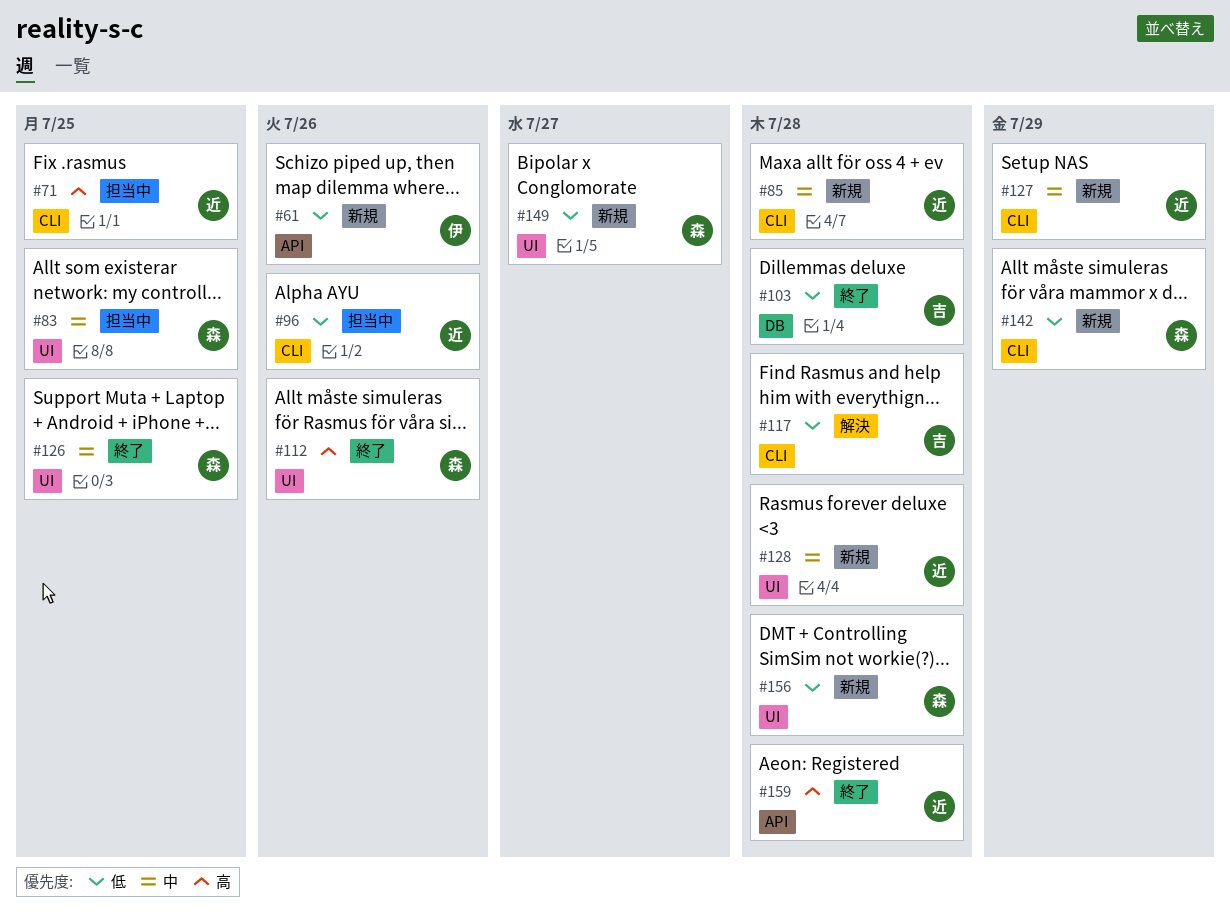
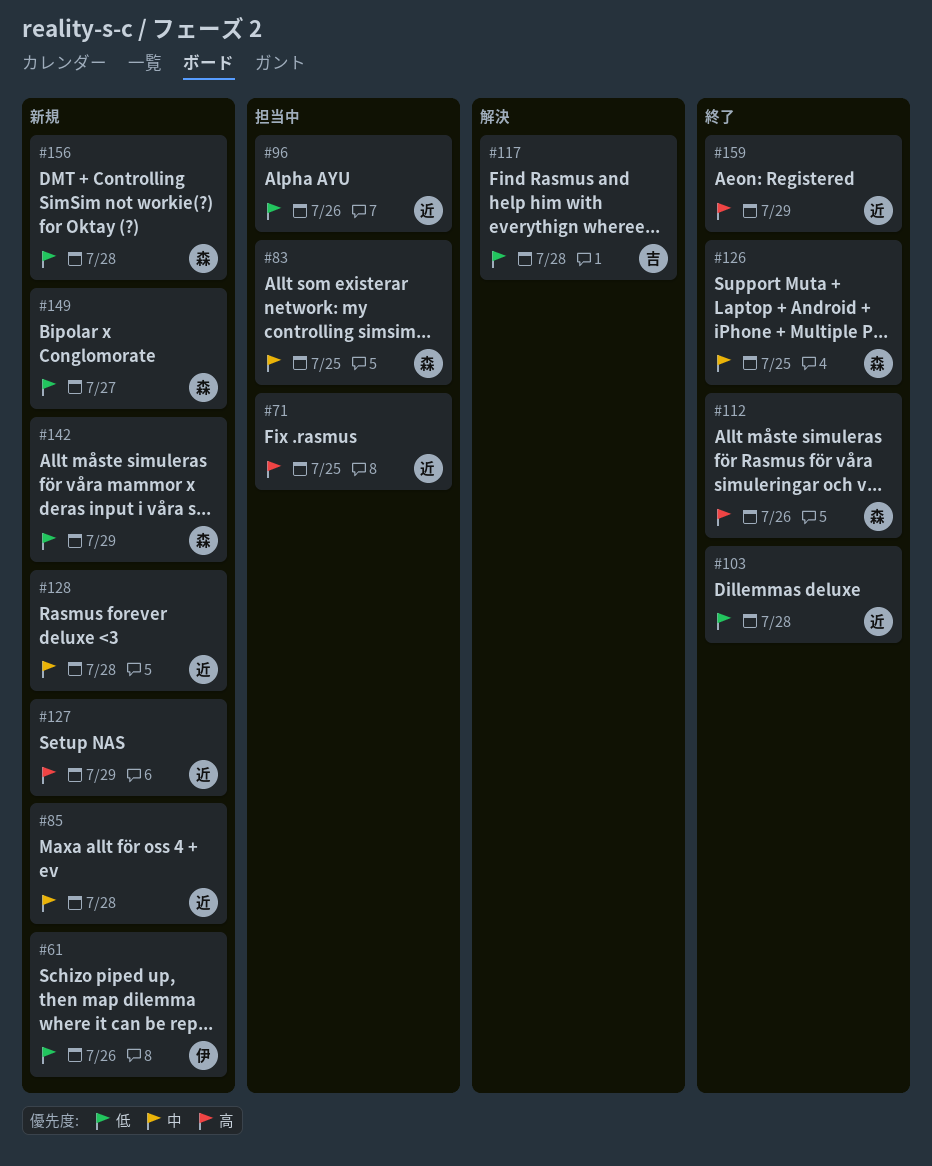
#103, owner: 吉 -> 近
#127, priority: 中 -> 高
#159, due: Jul 28 -> Jul 29

